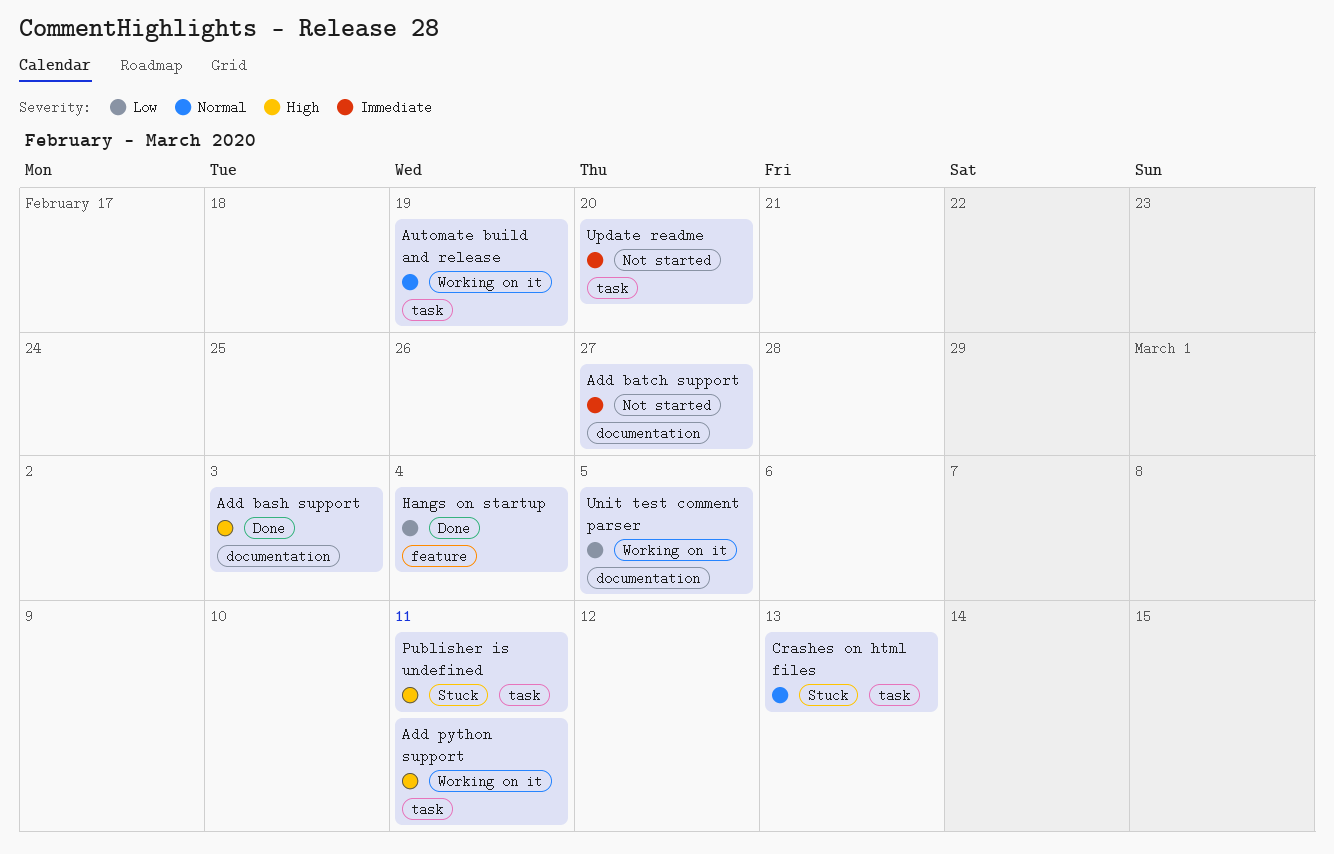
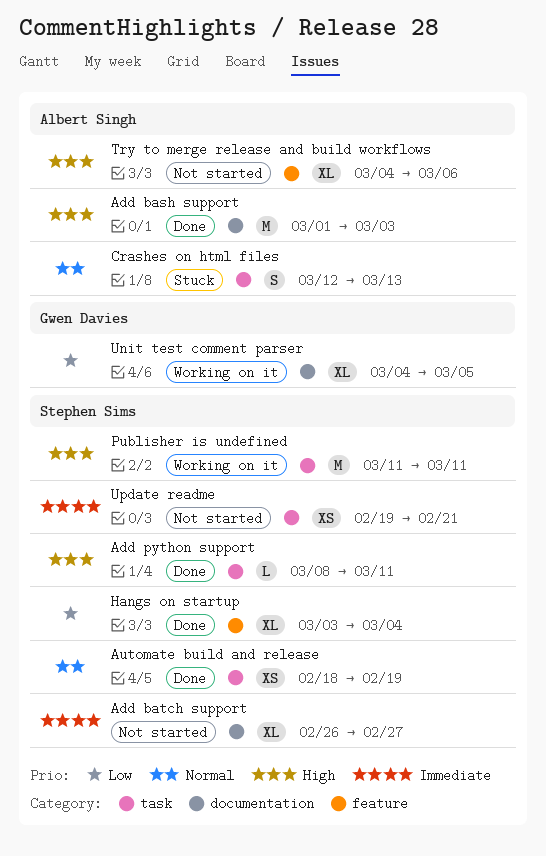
Add python support, status: Working on it -> Done
Automate build and release, status: Working on it -> Done
Publisher is undefined, status: Stuck -> Working on it
Try to merge release and build workflows: none -> present
Update readme, due: Feb 20 -> Feb 21

